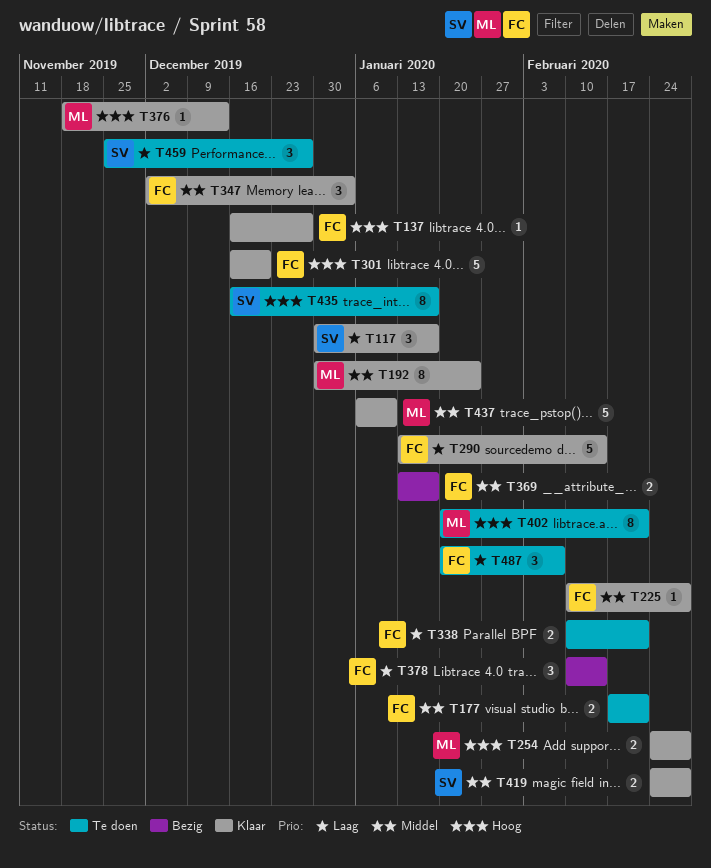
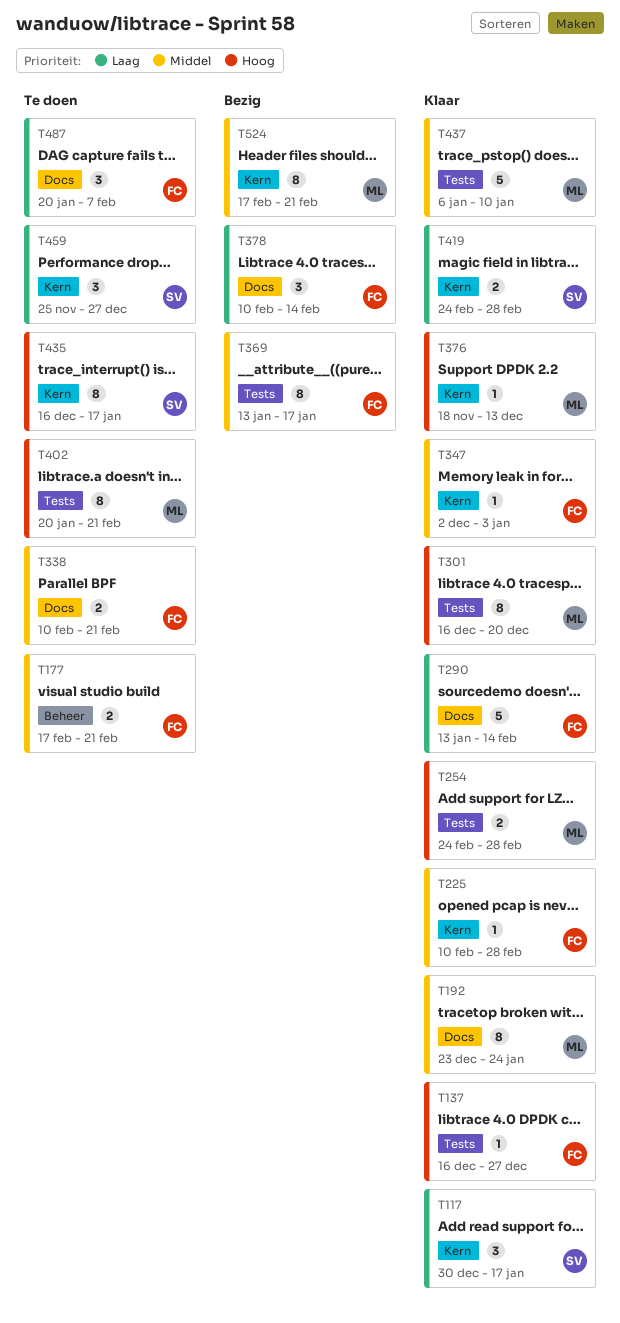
T192, start: Dec 30 -> Dec 23
T301, owner: FC -> ML
T301, estimate: 5 -> 8
T338, priority: Laag -> Middel
T347, estimate: 3 -> 1
T369, estimate: 2 -> 8
T419, priority: Middel -> Laag
T524: none -> present

